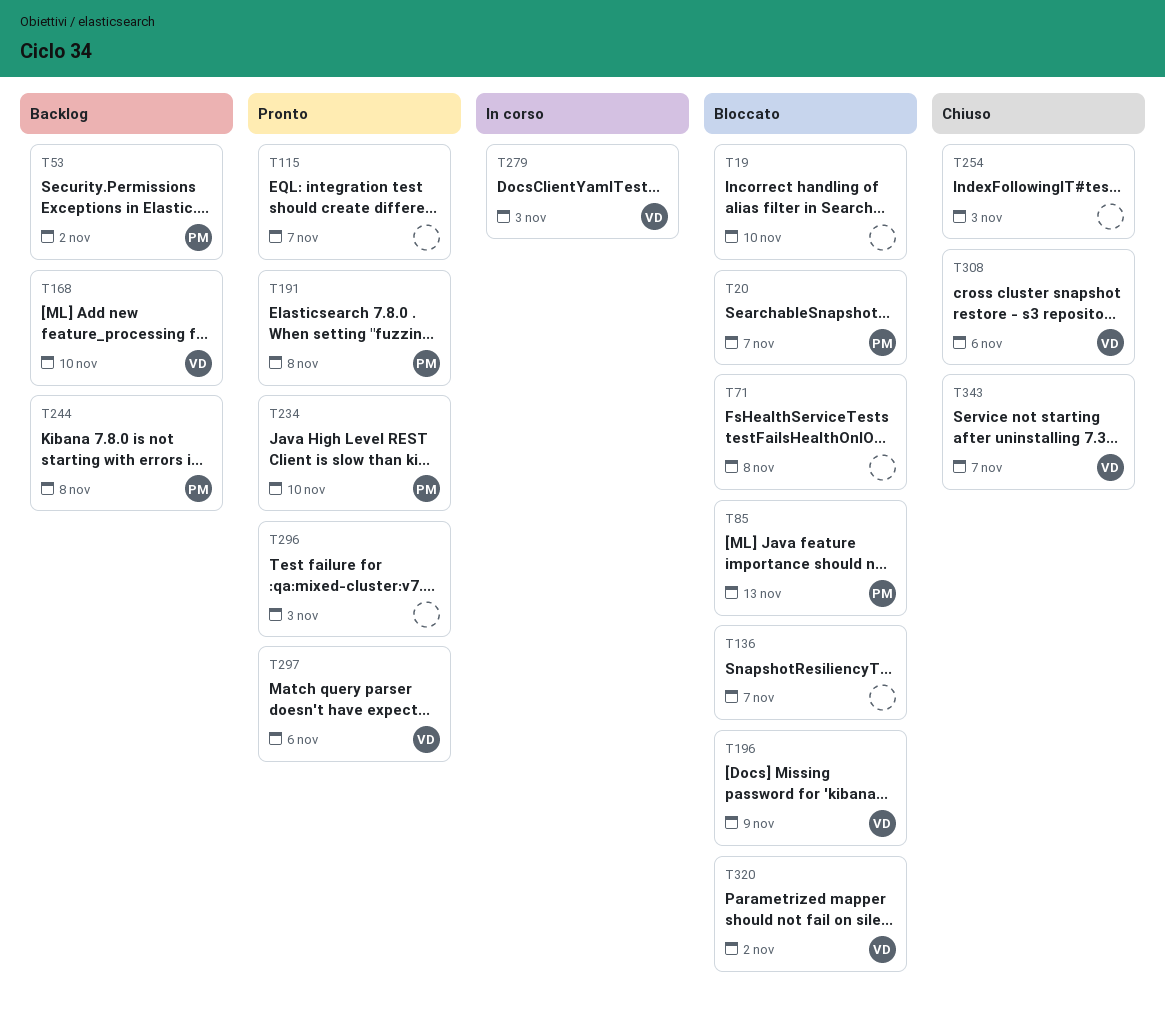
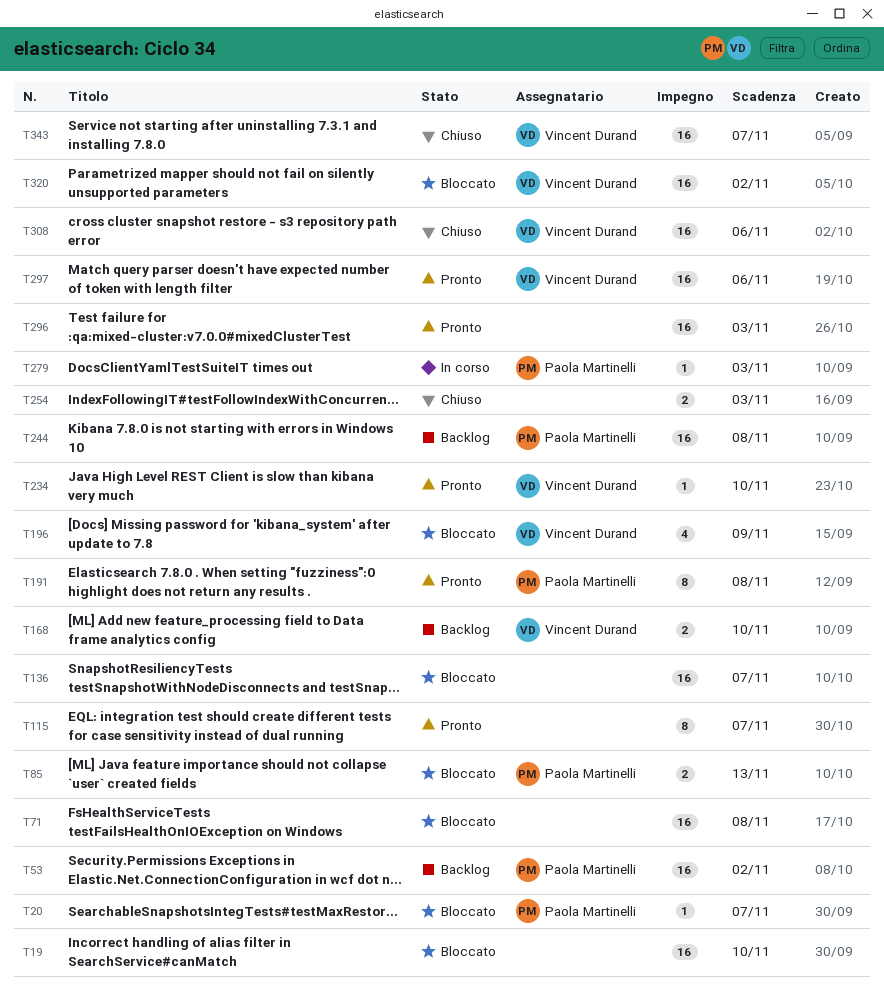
T234, owner: Paola Martinelli -> Vincent Durand
T279, owner: Vincent Durand -> Paola Martinelli

